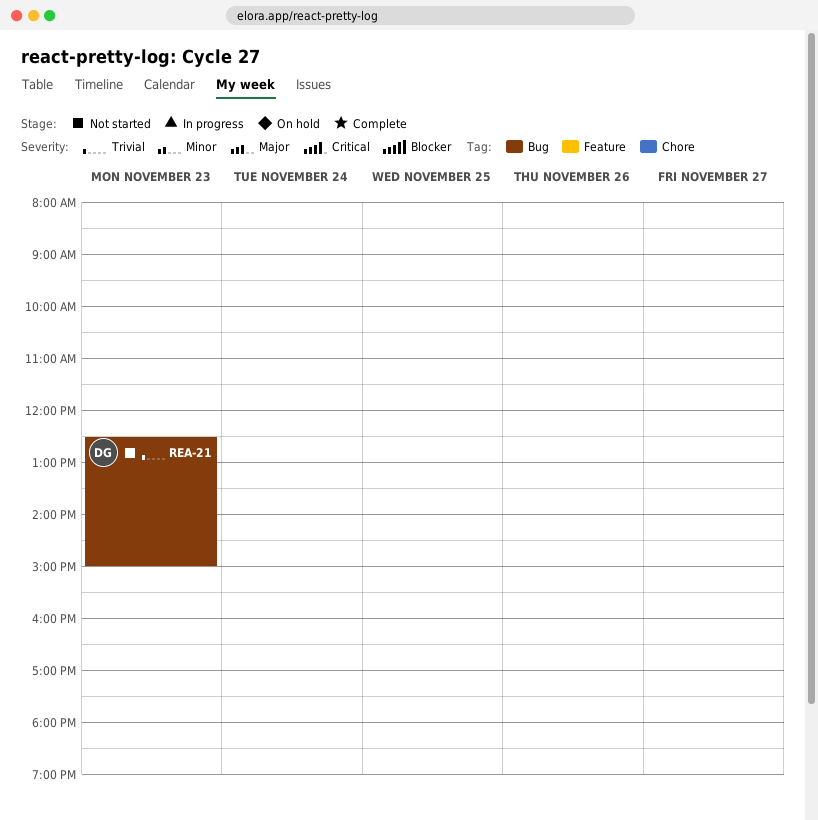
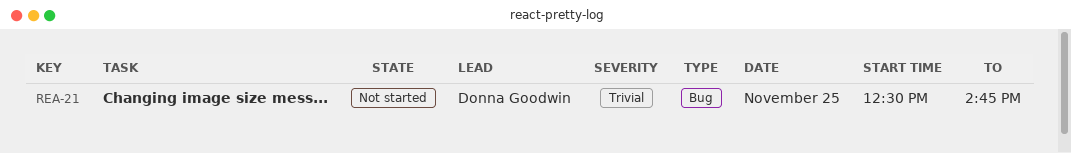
REA-21, day: Nov 23 -> Nov 25
REA-21, ends: 15:00 -> 14:45

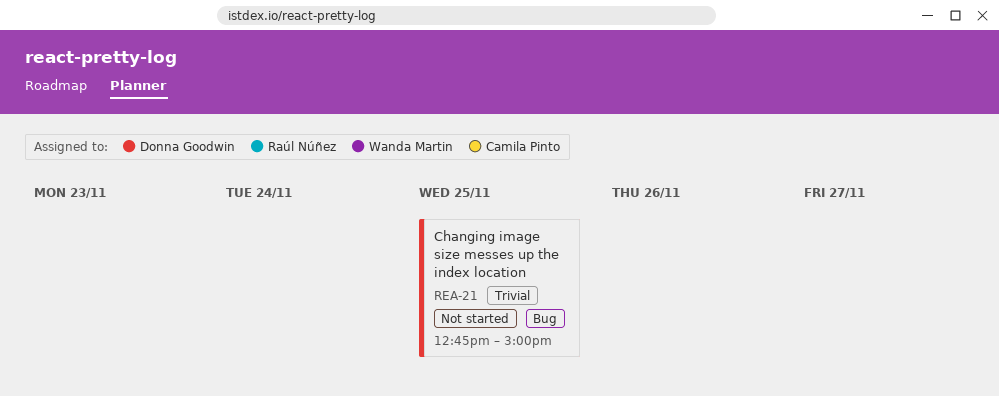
REA-21, begins: 12:30 -> 12:45
REA-21, ends: 14:45 -> 15:00

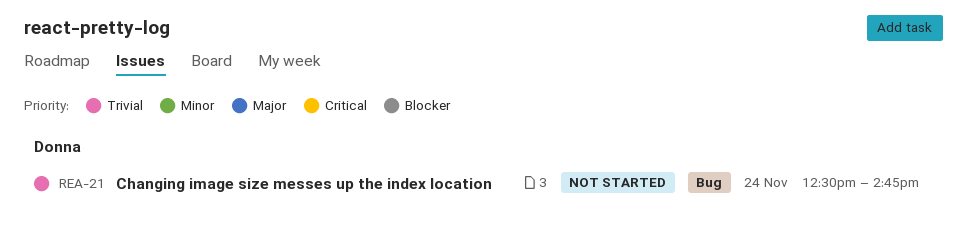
REA-21, day: Nov 25 -> Nov 24
REA-21, begins: 12:45 -> 12:30
REA-21, ends: 15:00 -> 14:45

